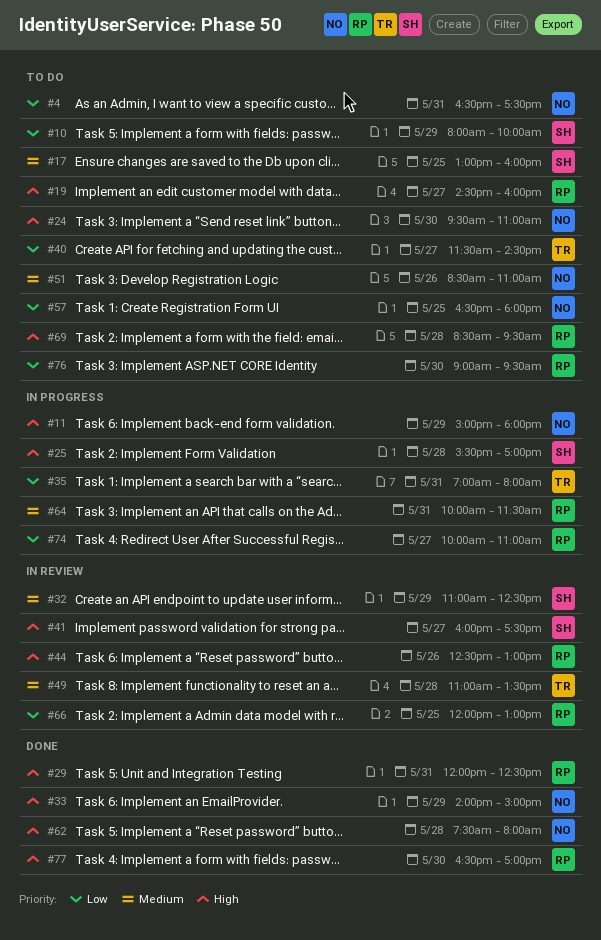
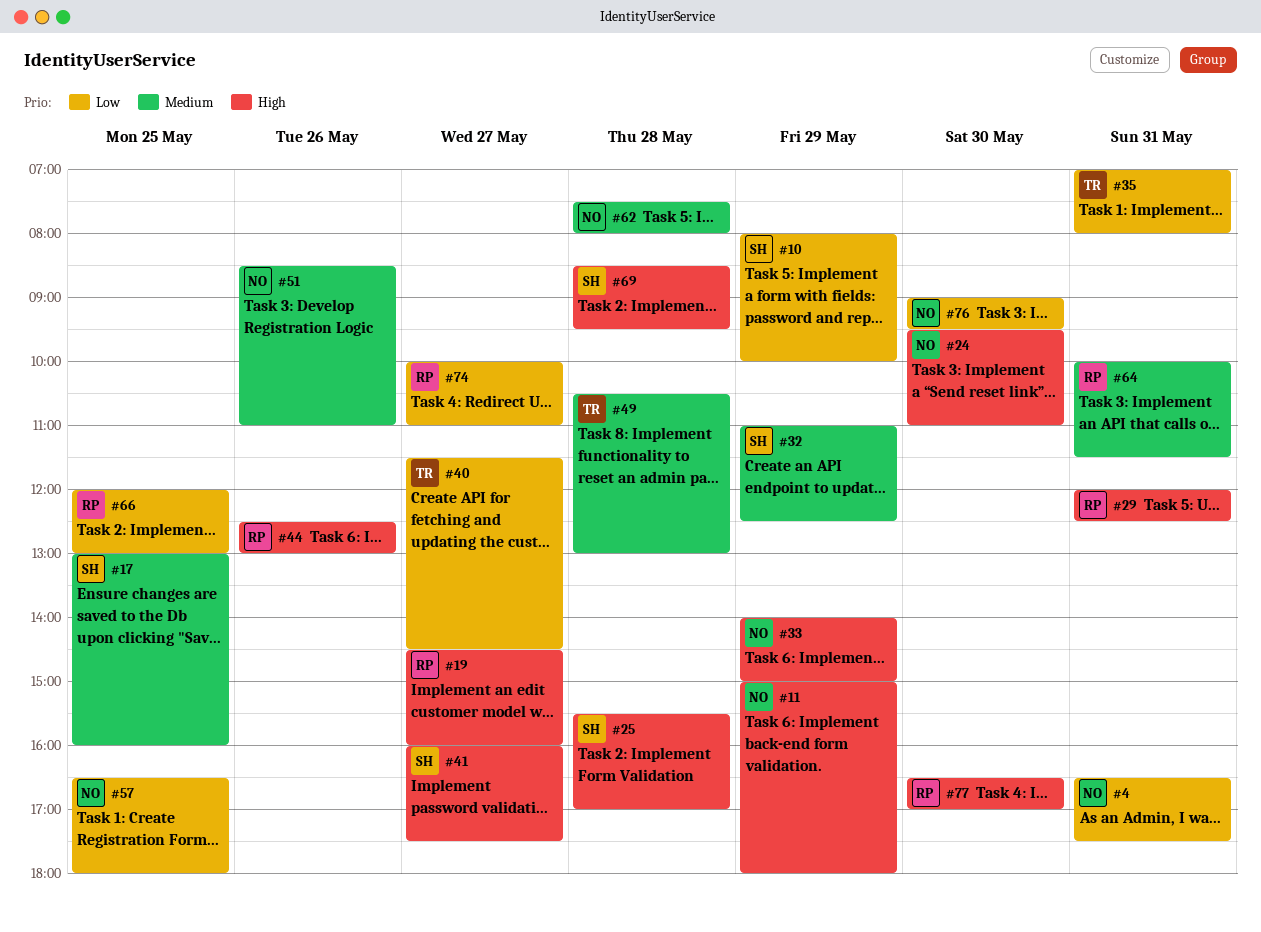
#49, begins: 11:00 -> 10:30
#49, ends: 13:30 -> 13:00
#62, priority: High -> Medium
#69, owner: RP -> SH
#76, owner: RP -> NO

